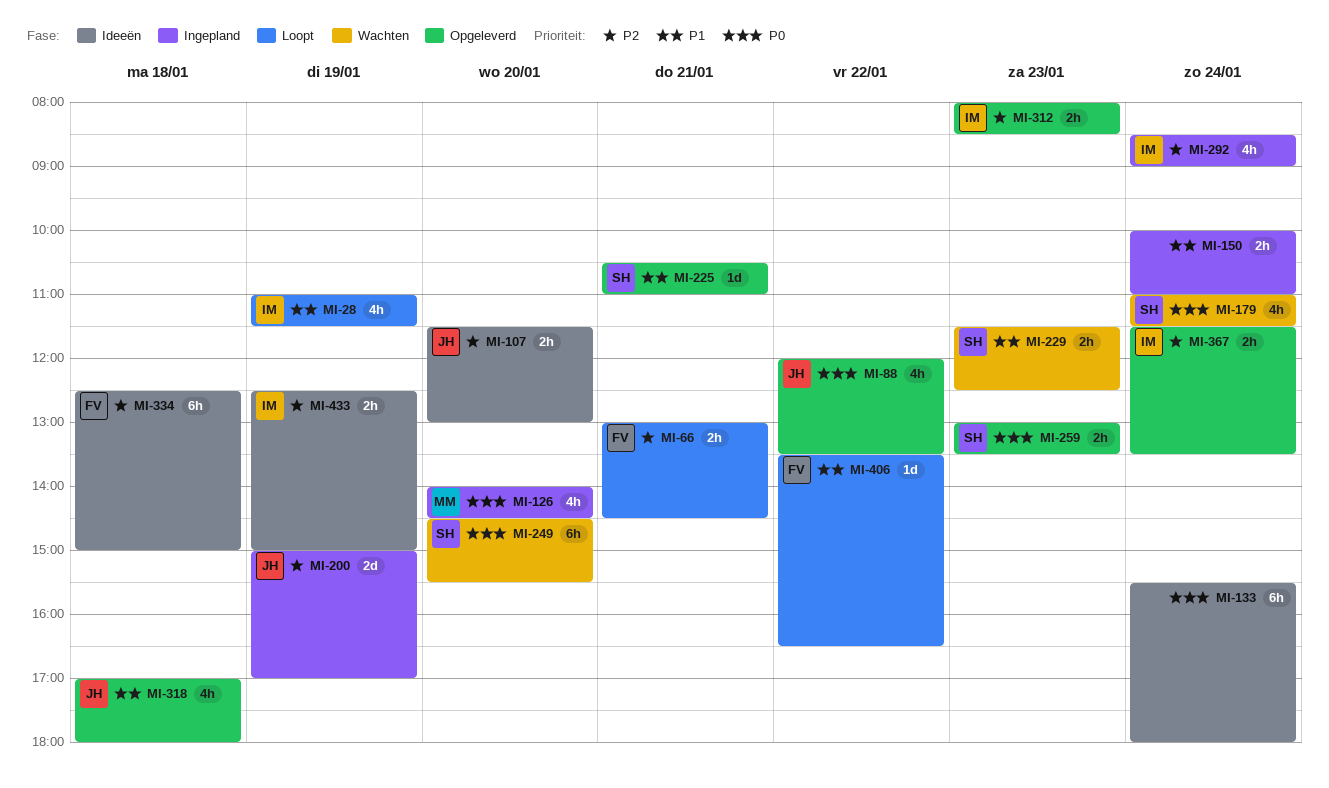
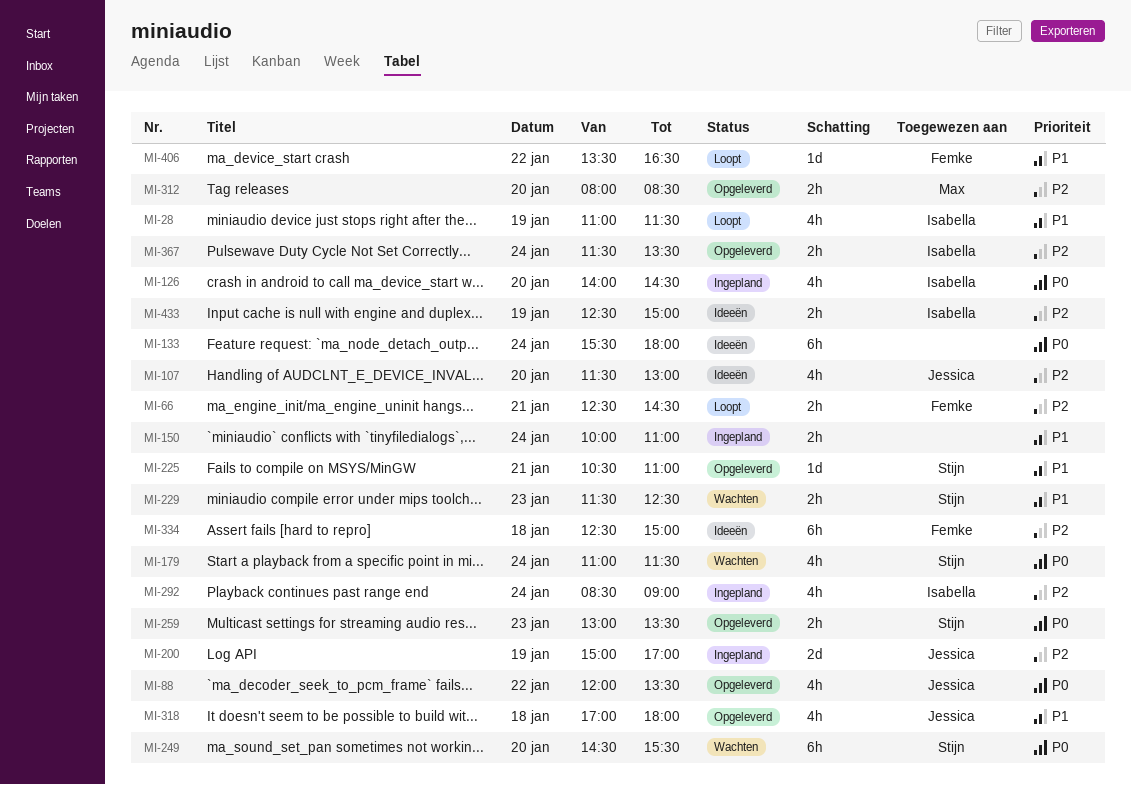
MI-66, begins: 13:00 -> 12:30
MI-107, estimate: 2h -> 4h
MI-126, owner: Max -> Isabella
MI-312, owner: Isabella -> Max
MI-312, day: Jan 23 -> Jan 20

